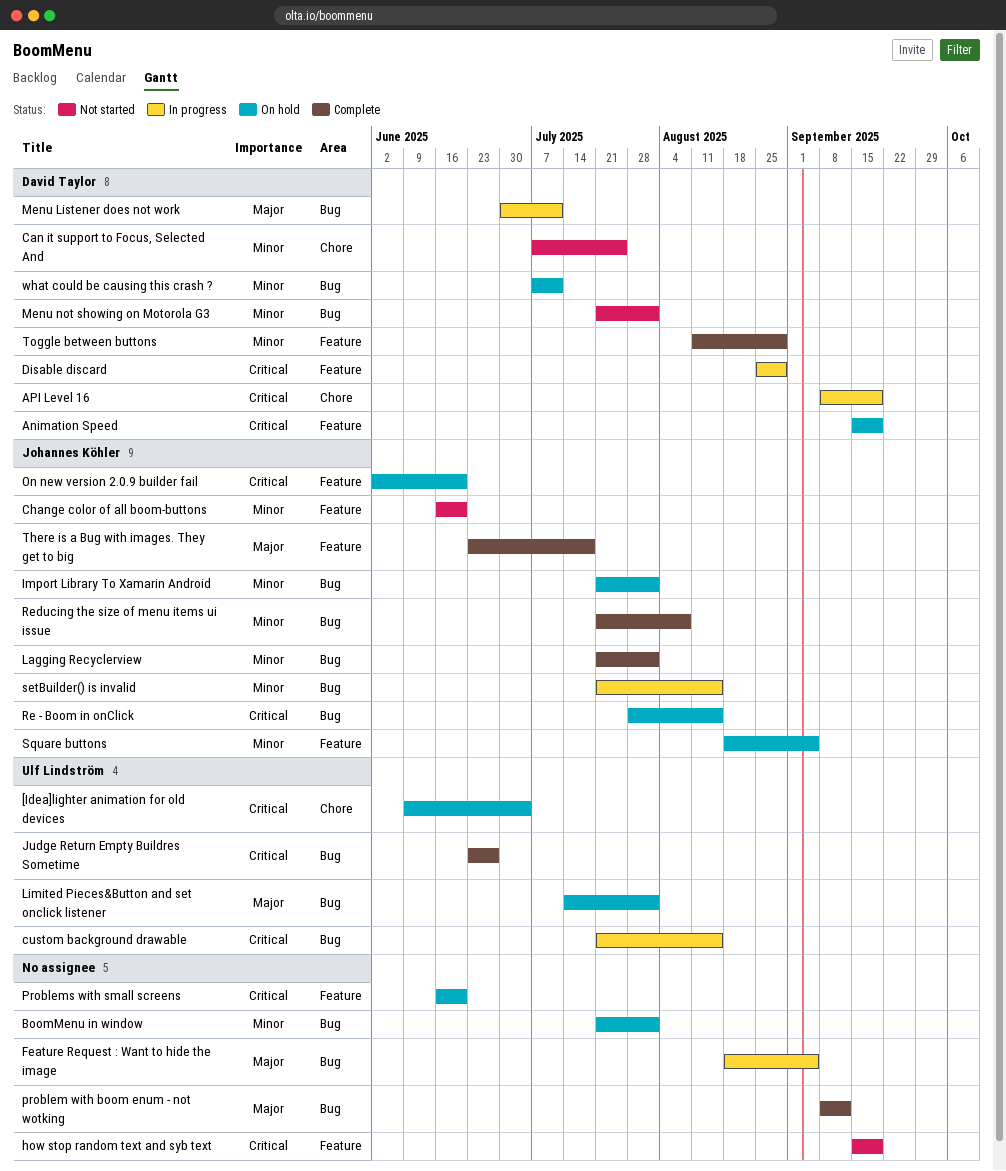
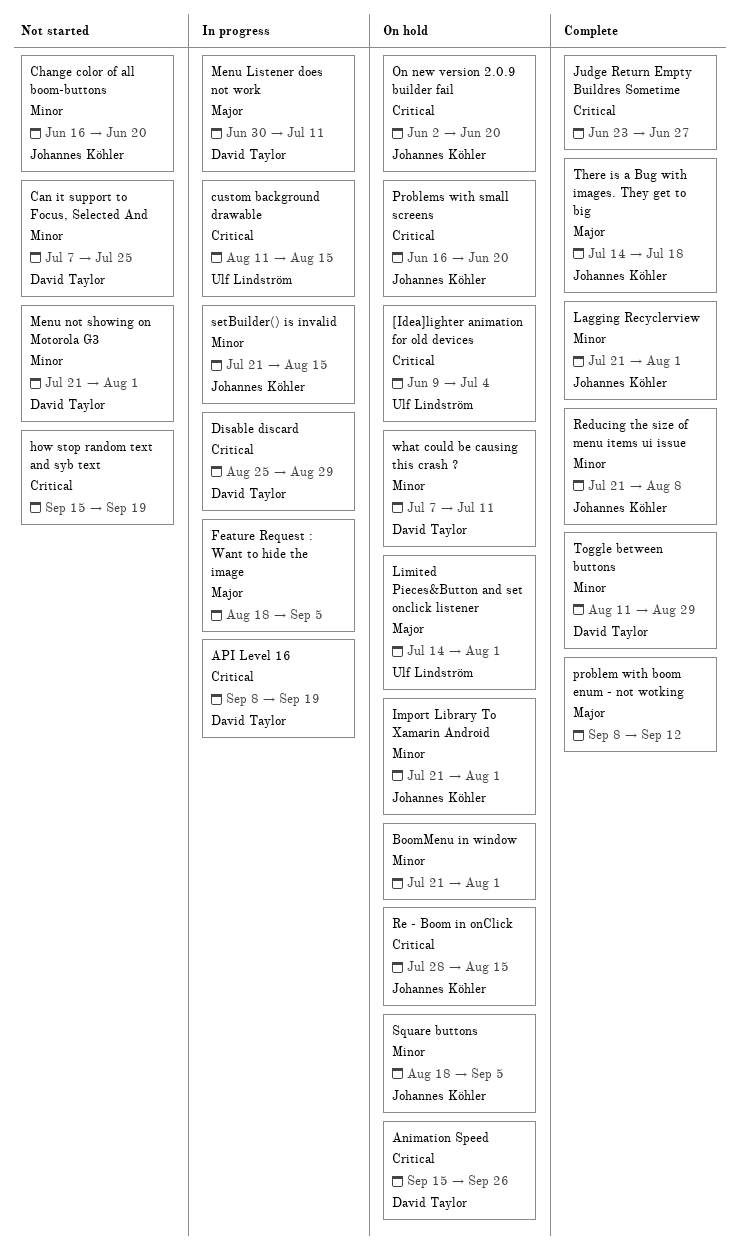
Animation Speed, due: Sep 19 -> Sep 26
custom background drawable, start: Jul 21 -> Aug 11
Judge Return Empty Buildres Sometime, owner: Ulf Lindström -> none
Problems with small screens, owner: none -> Johannes Köhler
There is a Bug with images. They get to big, start: Jun 23 -> Jul 14

